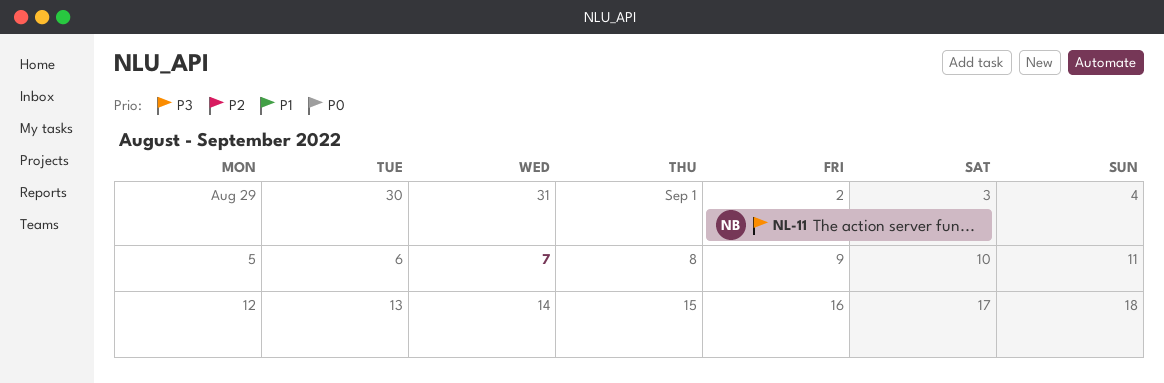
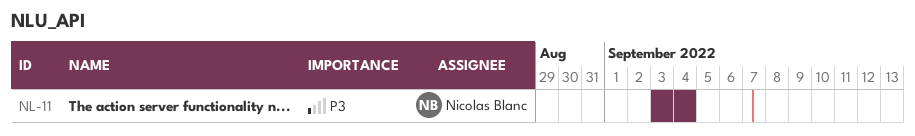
NL-11, start: Sep 2 -> Sep 3
NL-11, due: Sep 3 -> Sep 4

